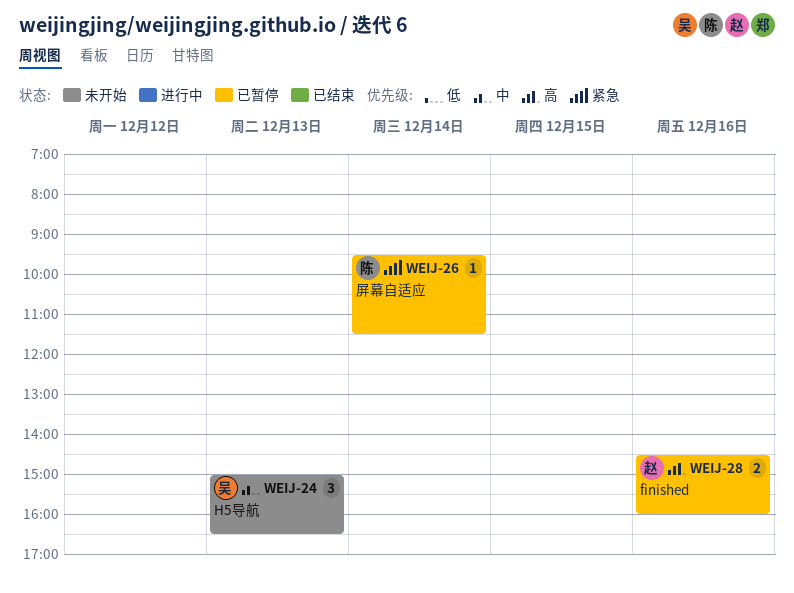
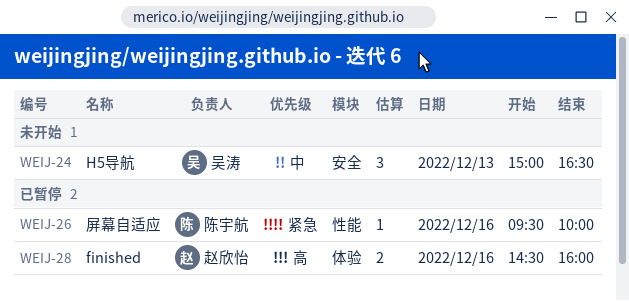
WEIJ-26, day: Dec 14 -> Dec 16
WEIJ-26, ends: 11:30 -> 10:00

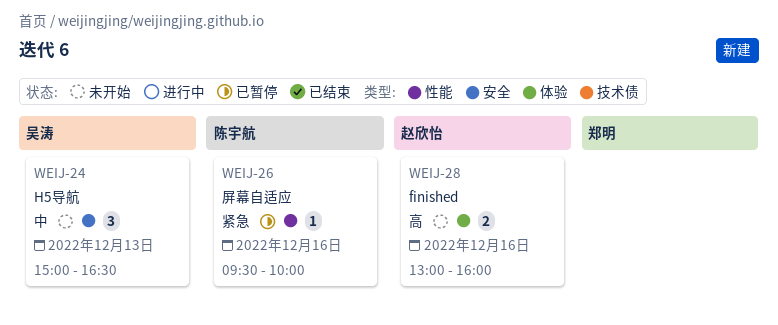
WEIJ-28, status: 已暂停 -> 未开始
WEIJ-28, begins: 14:30 -> 13:00

